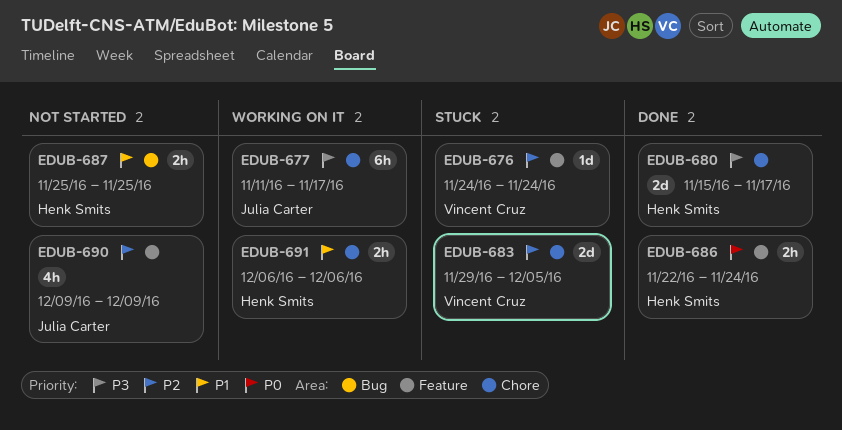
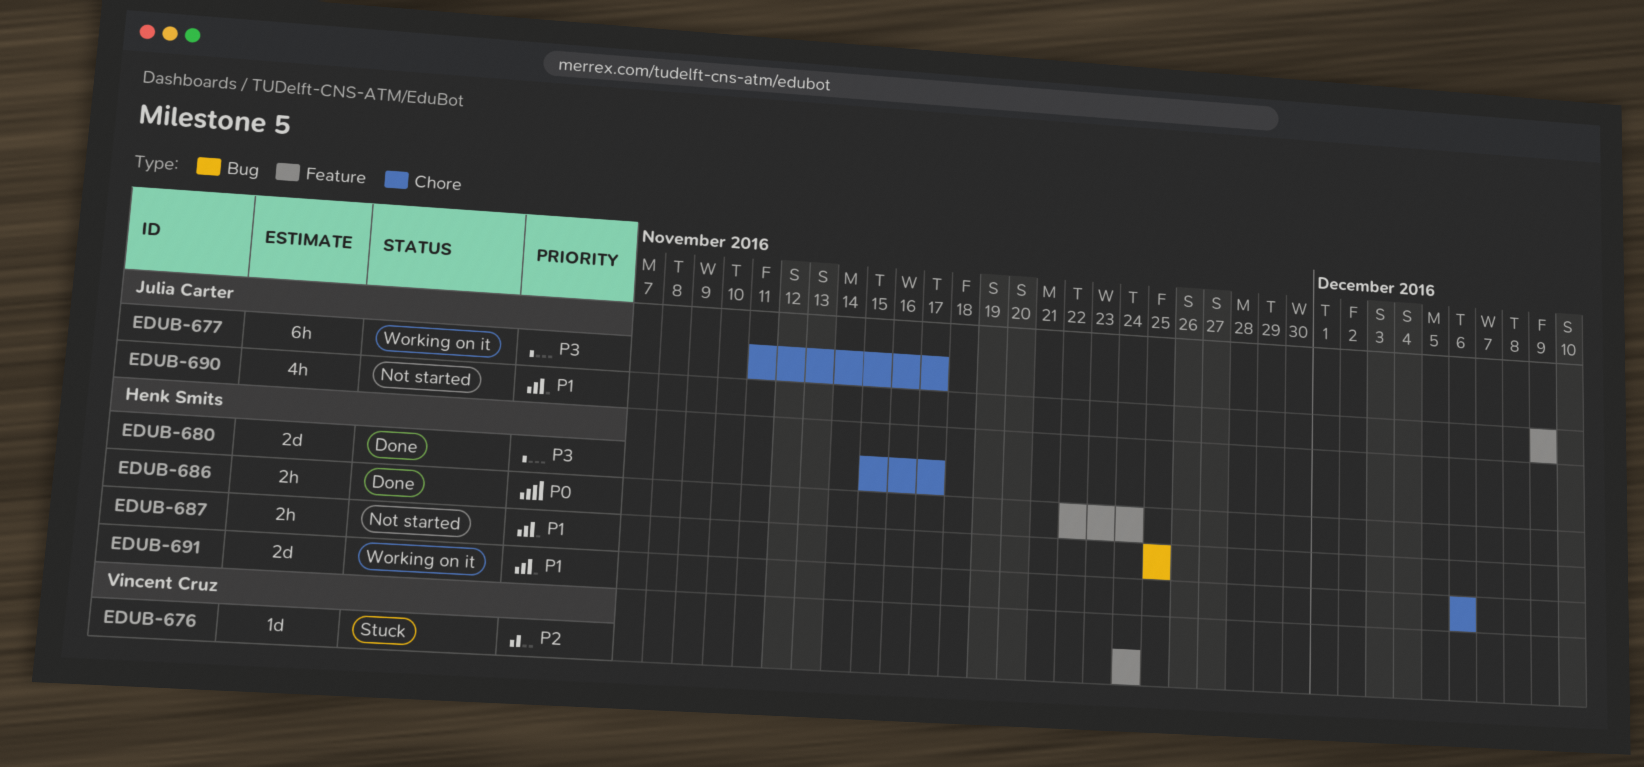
EDUB-683: present -> none
EDUB-690, priority: P2 -> P1
EDUB-691, estimate: 2h -> 2d

